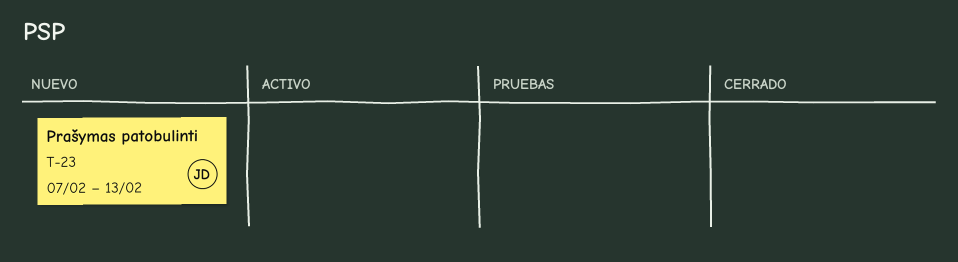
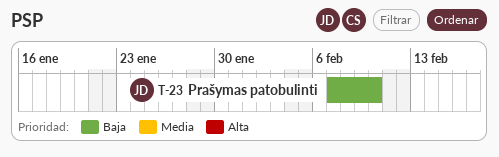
T-23, due: Feb 13 -> Feb 10

